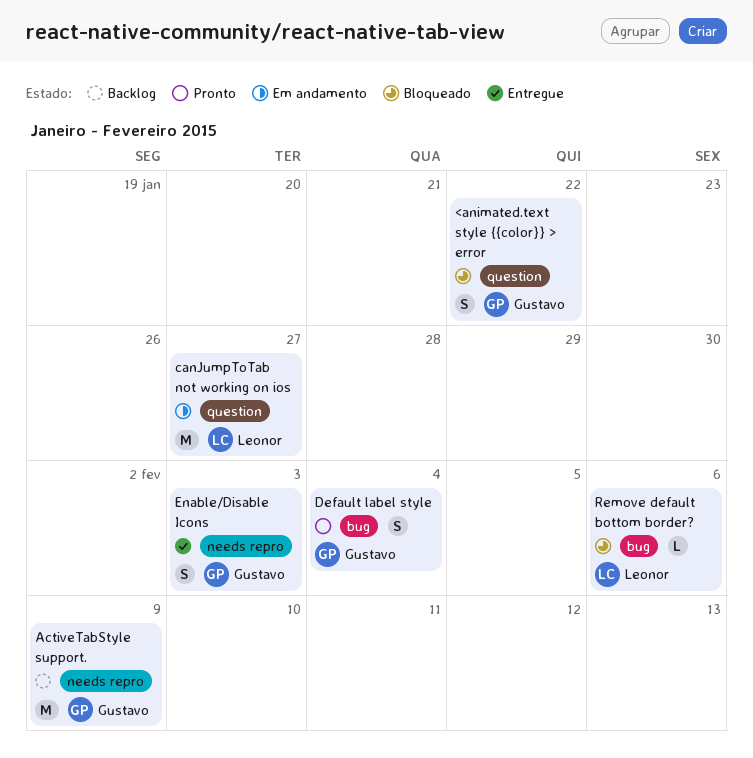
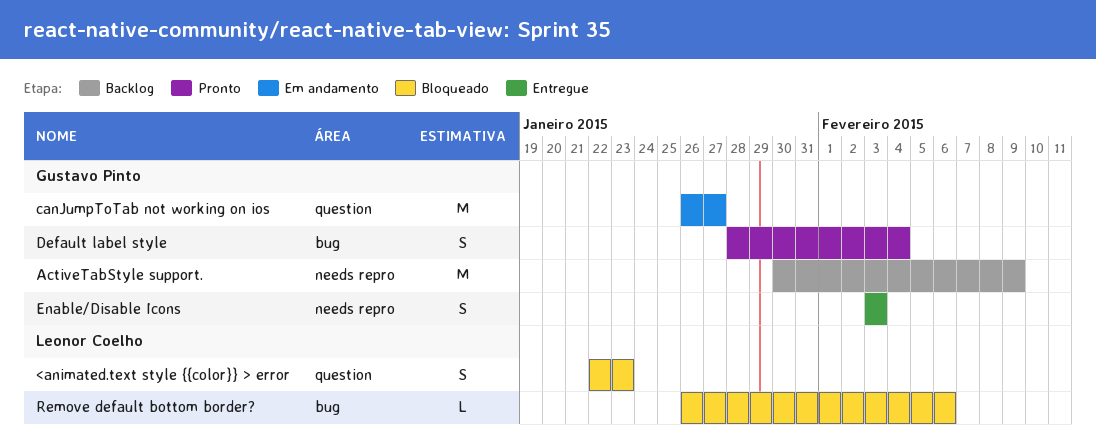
<animated.text style {{color}} > error, owner: Gustavo Pinto -> Leonor Coelho
<animated.text style {{color}} > error, due: Jan 22 -> Jan 23
canJumpToTab not working on ios, owner: Leonor Coelho -> Gustavo Pinto

